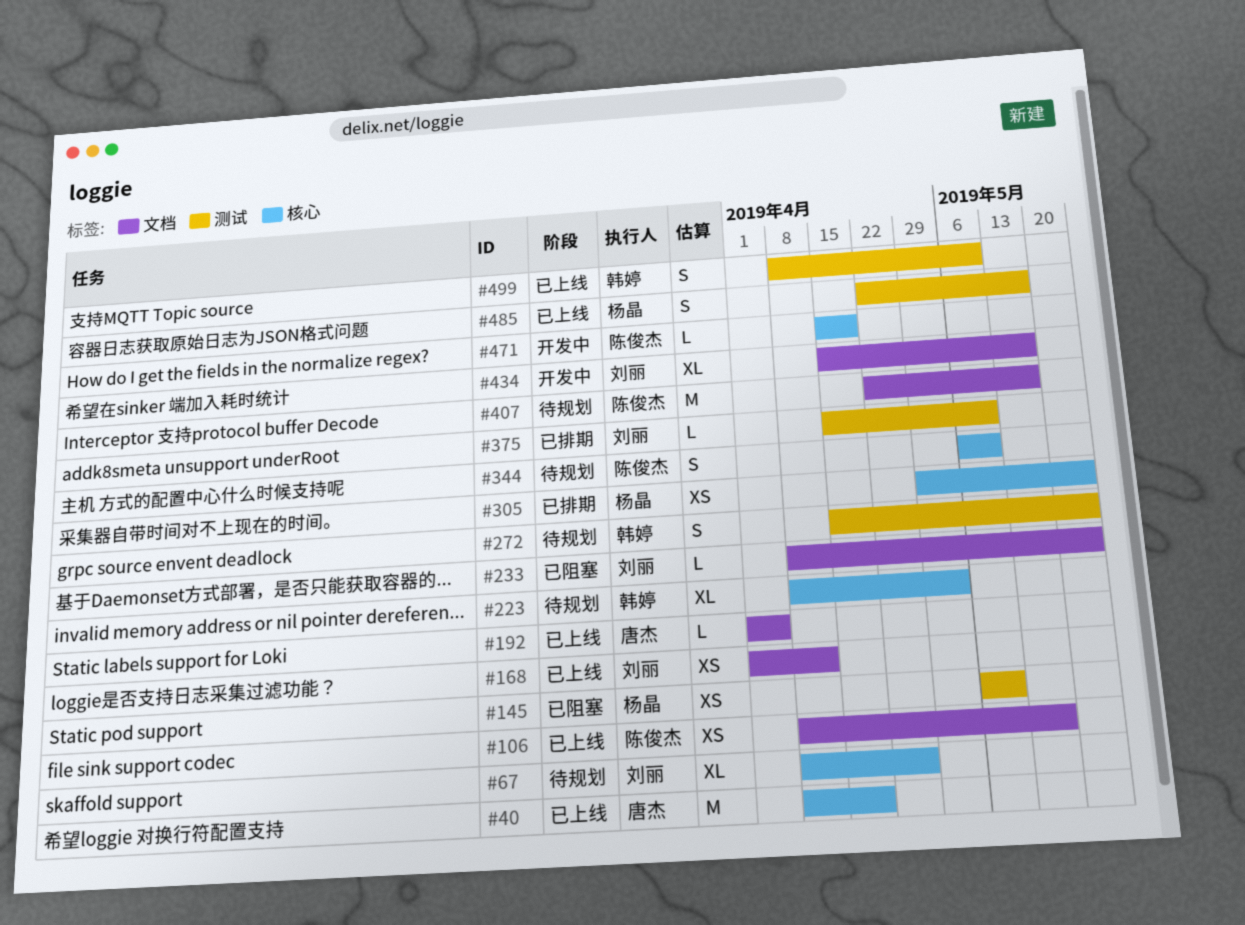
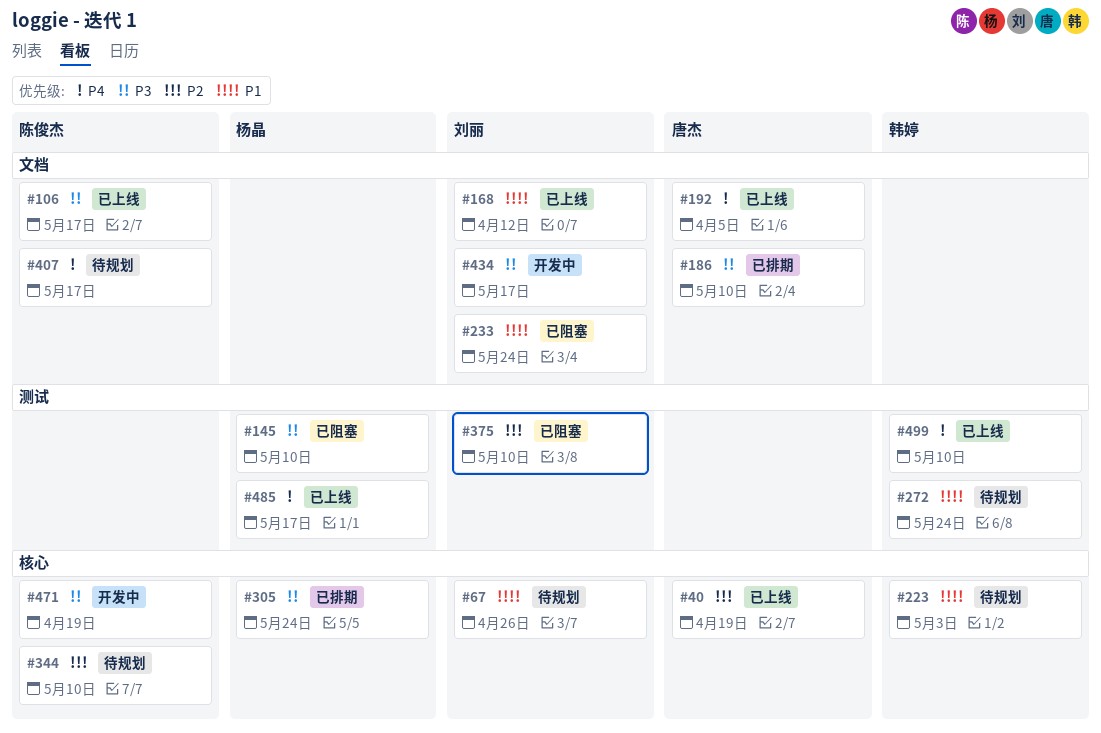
#186: none -> present
#375, status: 已排期 -> 已阻塞

